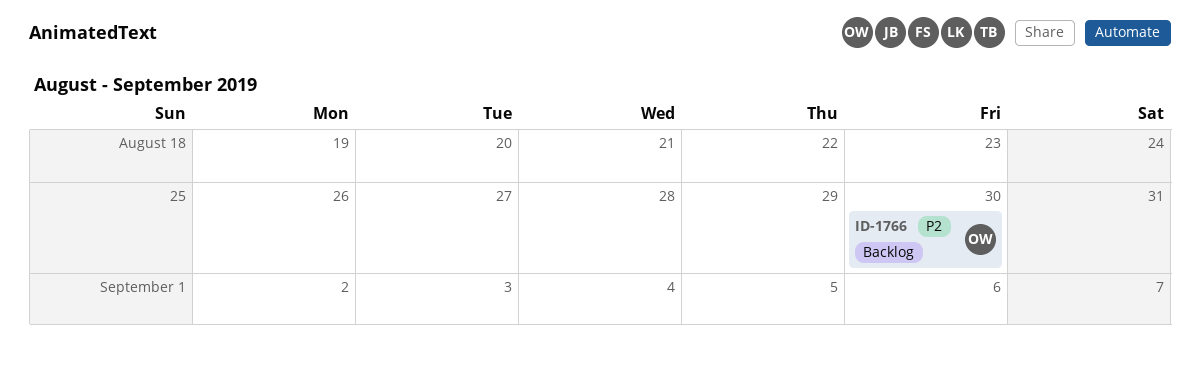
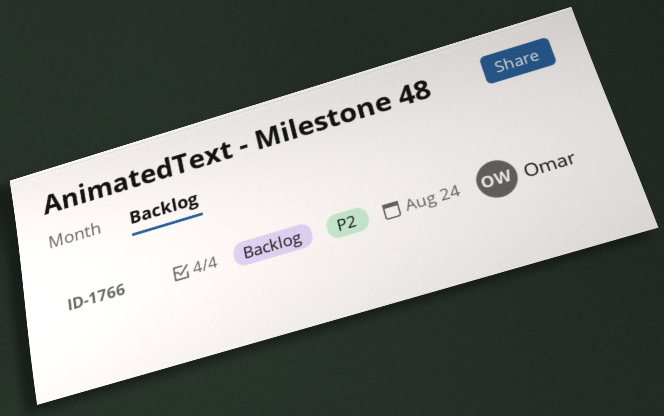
ID-1766, due: Aug 30 -> Aug 24

